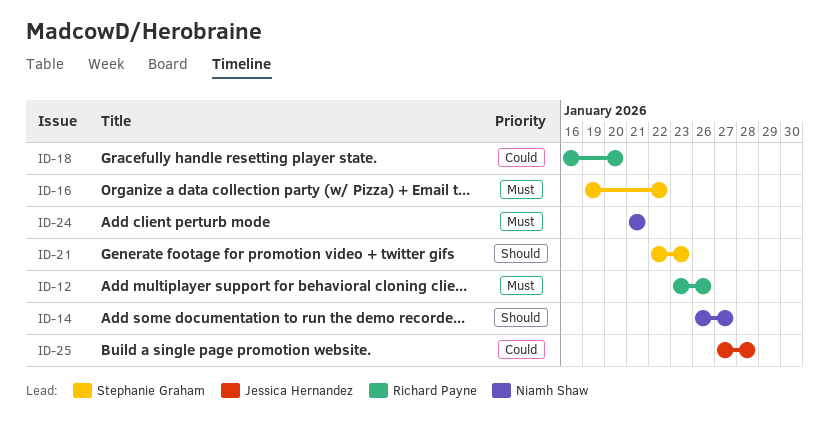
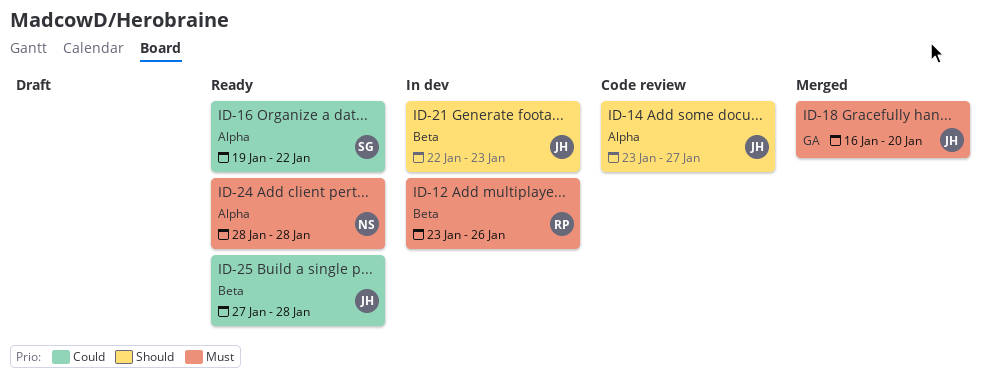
ID-14, owner: Niamh Shaw -> Jessica Hernandez
ID-14, start: Jan 26 -> Jan 23
ID-16, priority: Must -> Could
ID-18, owner: Richard Payne -> Jessica Hernandez
ID-18, priority: Could -> Must
ID-21, owner: Stephanie Graham -> Jessica Hernandez
ID-24, start: Jan 21 -> Jan 28
ID-24, due: Jan 21 -> Jan 28

